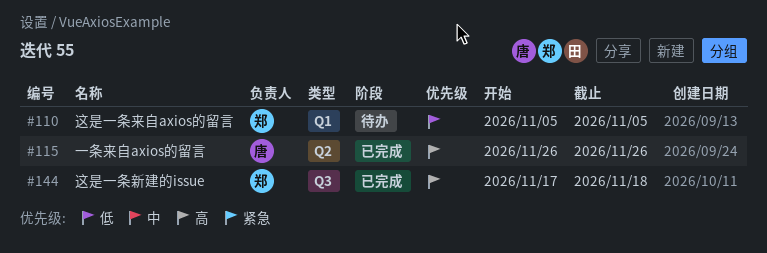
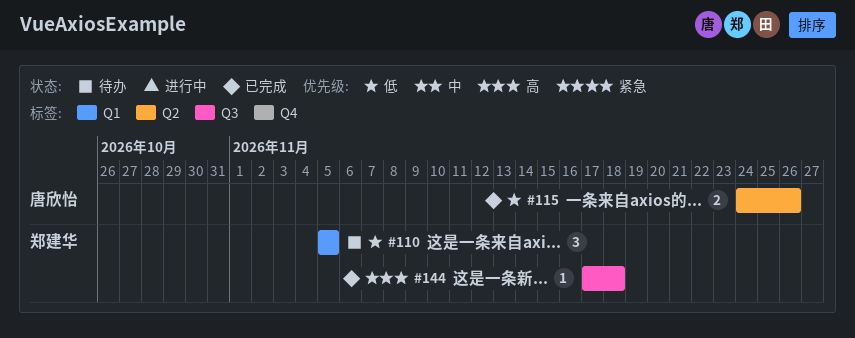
#115, priority: 高 -> 低
#115, start: Nov 26 -> Nov 24

